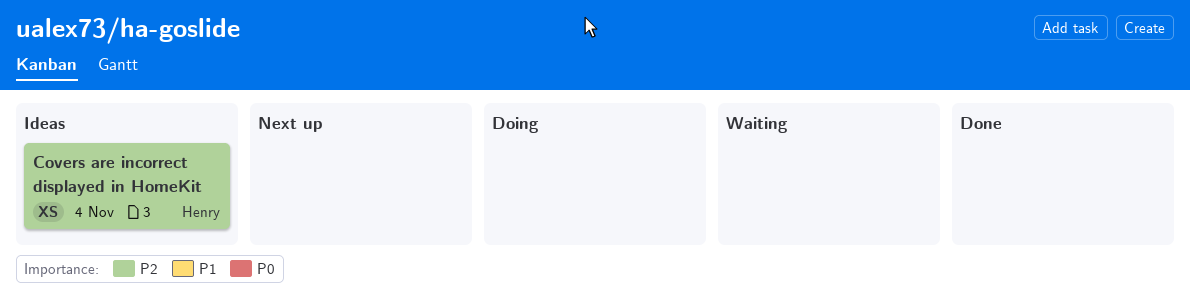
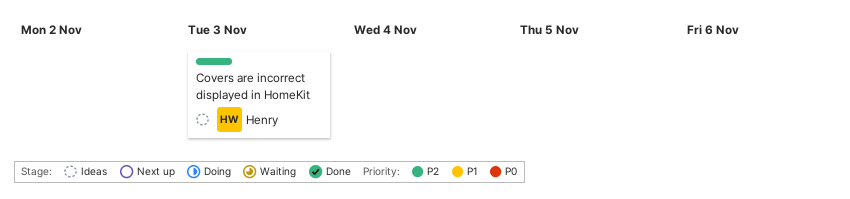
Covers are incorrect displayed in HomeKit, due: Nov 4 -> Nov 3

